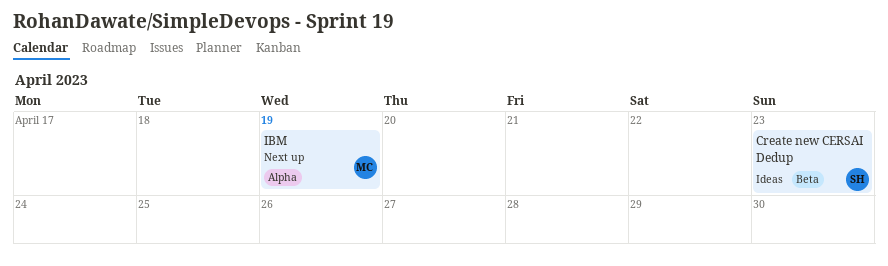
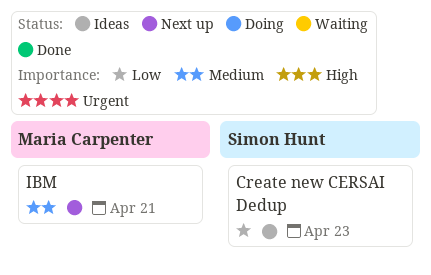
IBM, due: Apr 19 -> Apr 21

